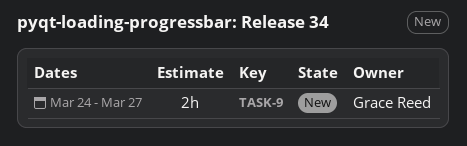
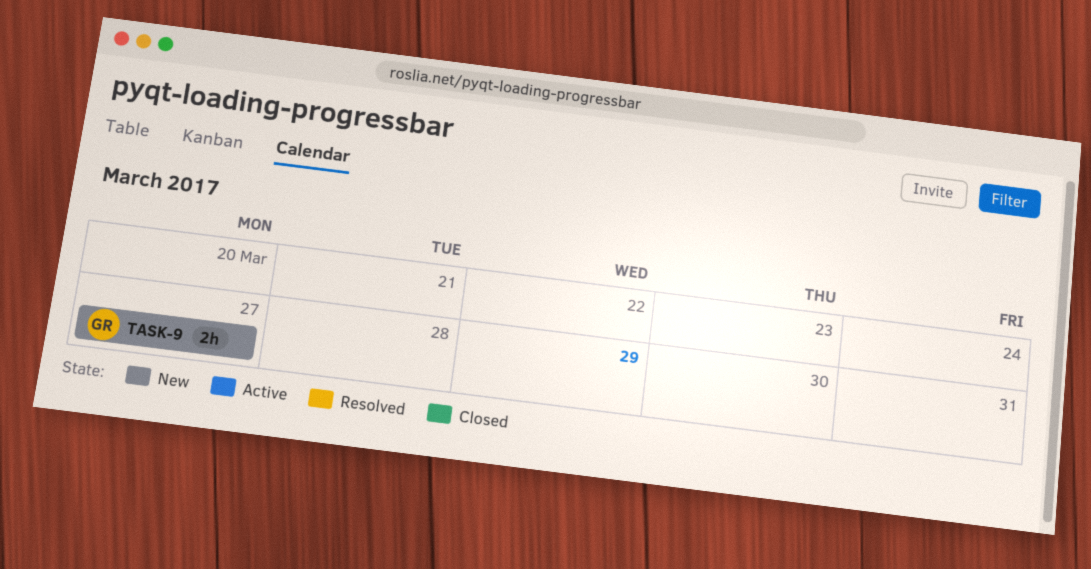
TASK-9, start: Mar 24 -> Mar 27

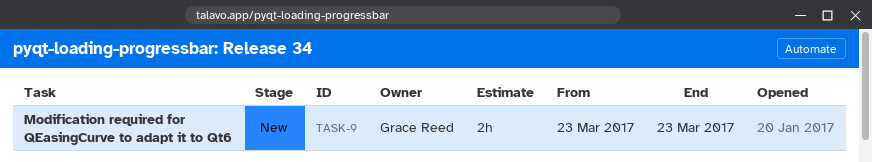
TASK-9, start: Mar 27 -> Mar 23
TASK-9, due: Mar 27 -> Mar 23

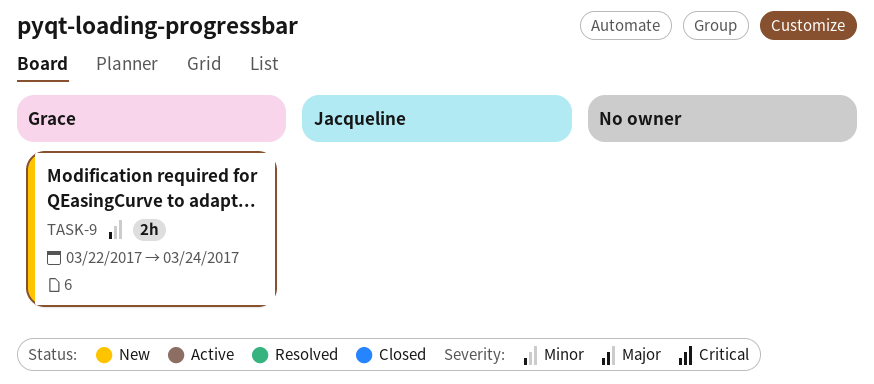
TASK-9, start: Mar 23 -> Mar 22
TASK-9, due: Mar 23 -> Mar 24

